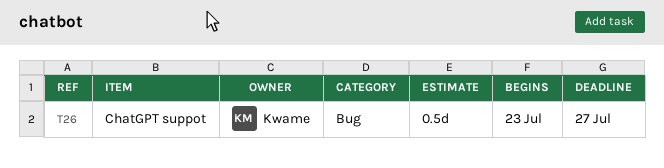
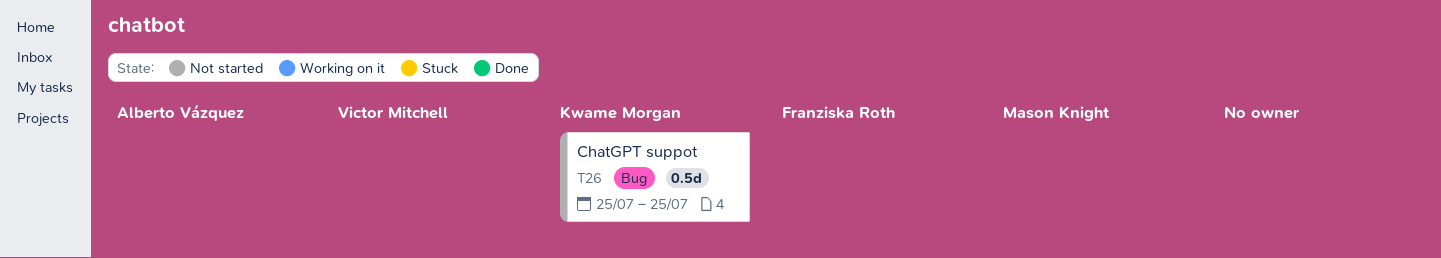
T26, start: Jul 23 -> Jul 25
T26, due: Jul 27 -> Jul 25

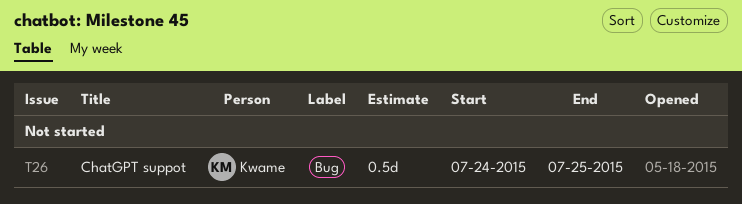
T26, start: Jul 25 -> Jul 24

